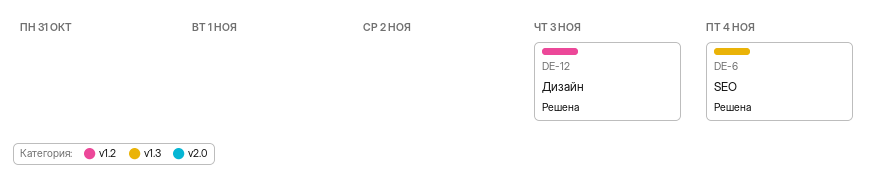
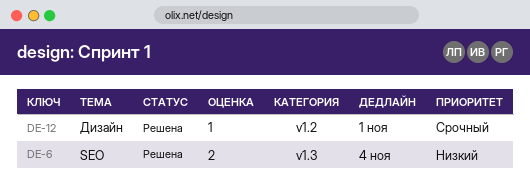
DE-12, due: Nov 3 -> Nov 1

